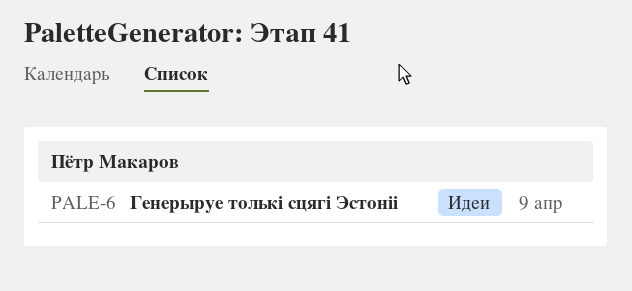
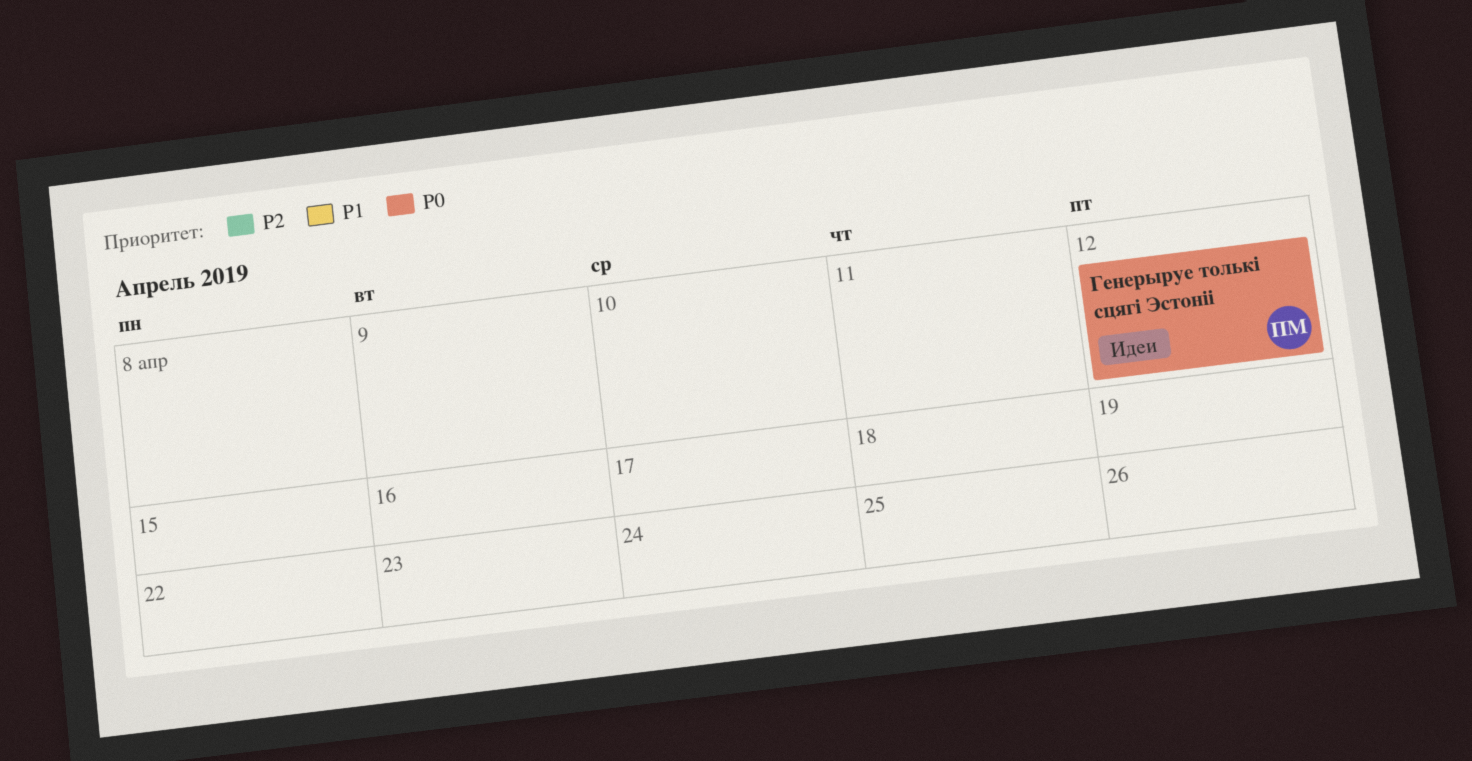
Генерыруе толькі сцягі Эстоніі, due: Apr 9 -> Apr 12

